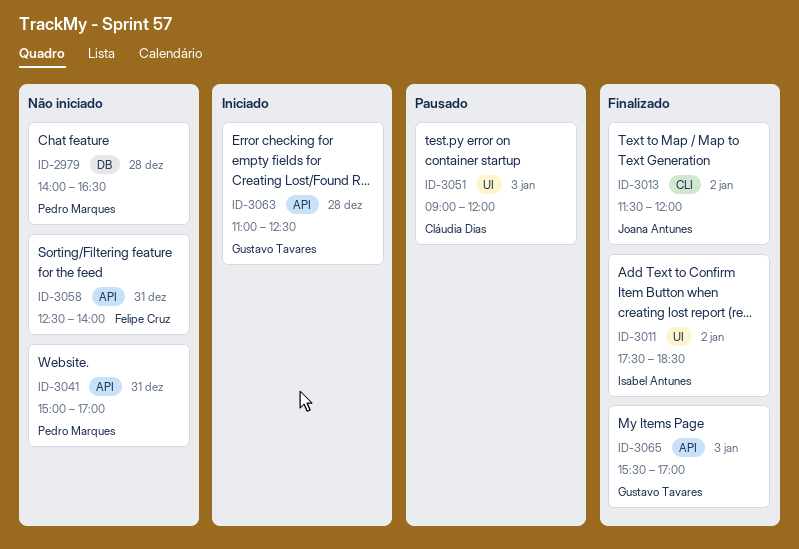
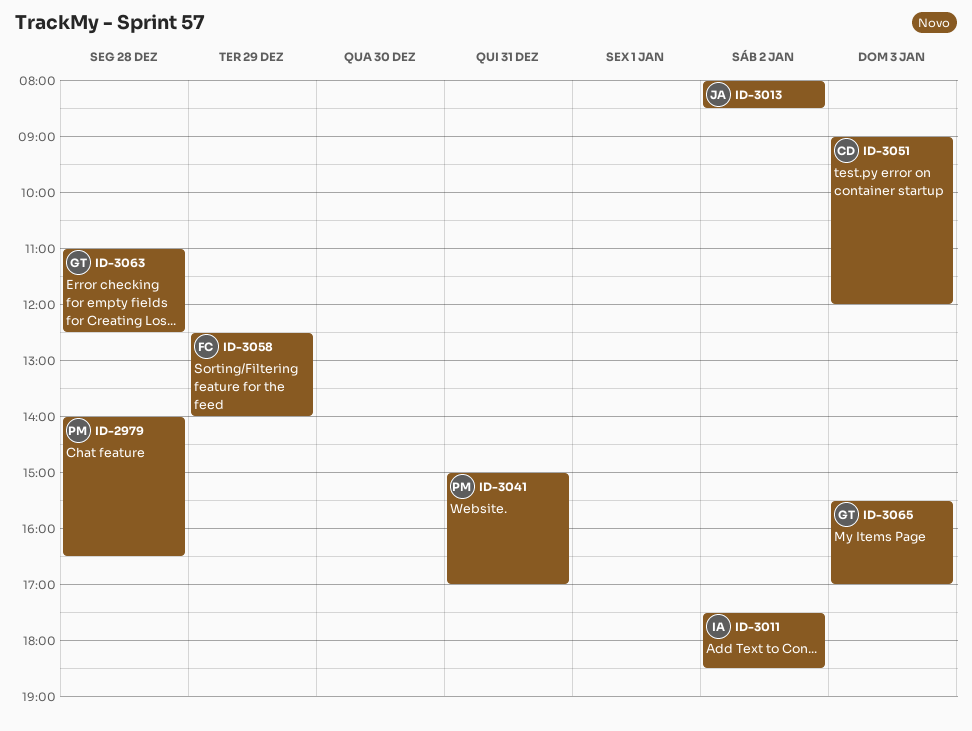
ID-3013, begins: 11:30 -> 08:00
ID-3013, ends: 12:00 -> 08:30
ID-3058, day: Dec 31 -> Dec 29

